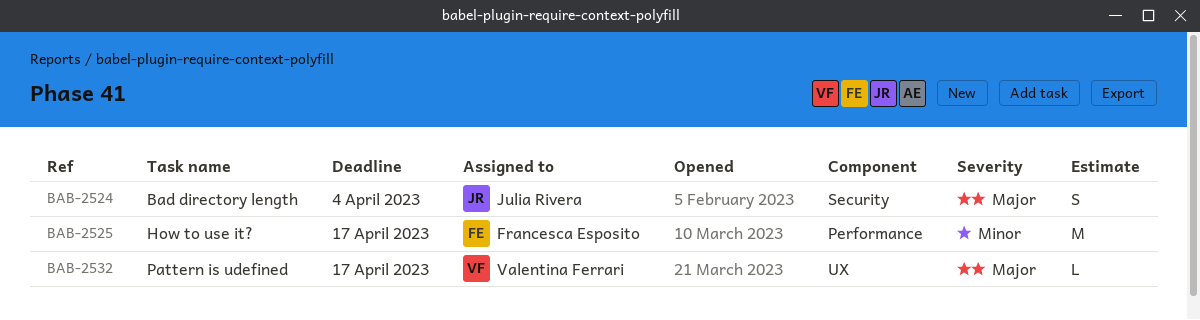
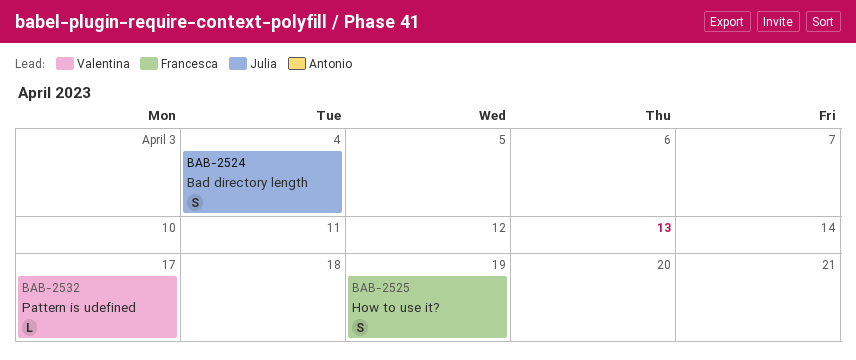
BAB-2525, estimate: M -> S
BAB-2525, due: Apr 17 -> Apr 19

